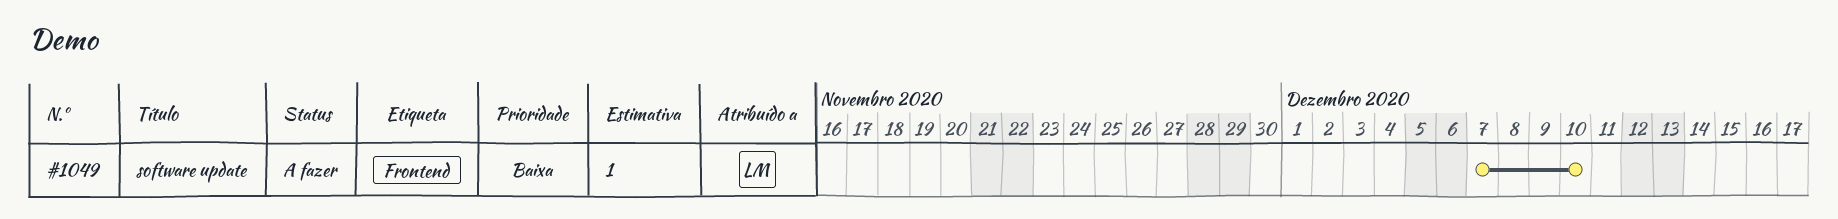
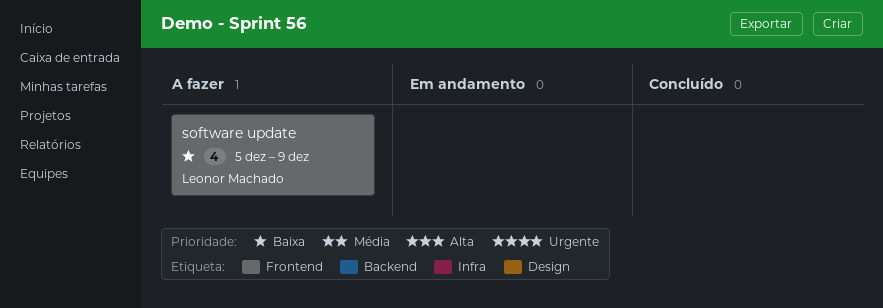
software update, estimate: 1 -> 4
software update, start: Dec 7 -> Dec 5
software update, due: Dec 10 -> Dec 9

